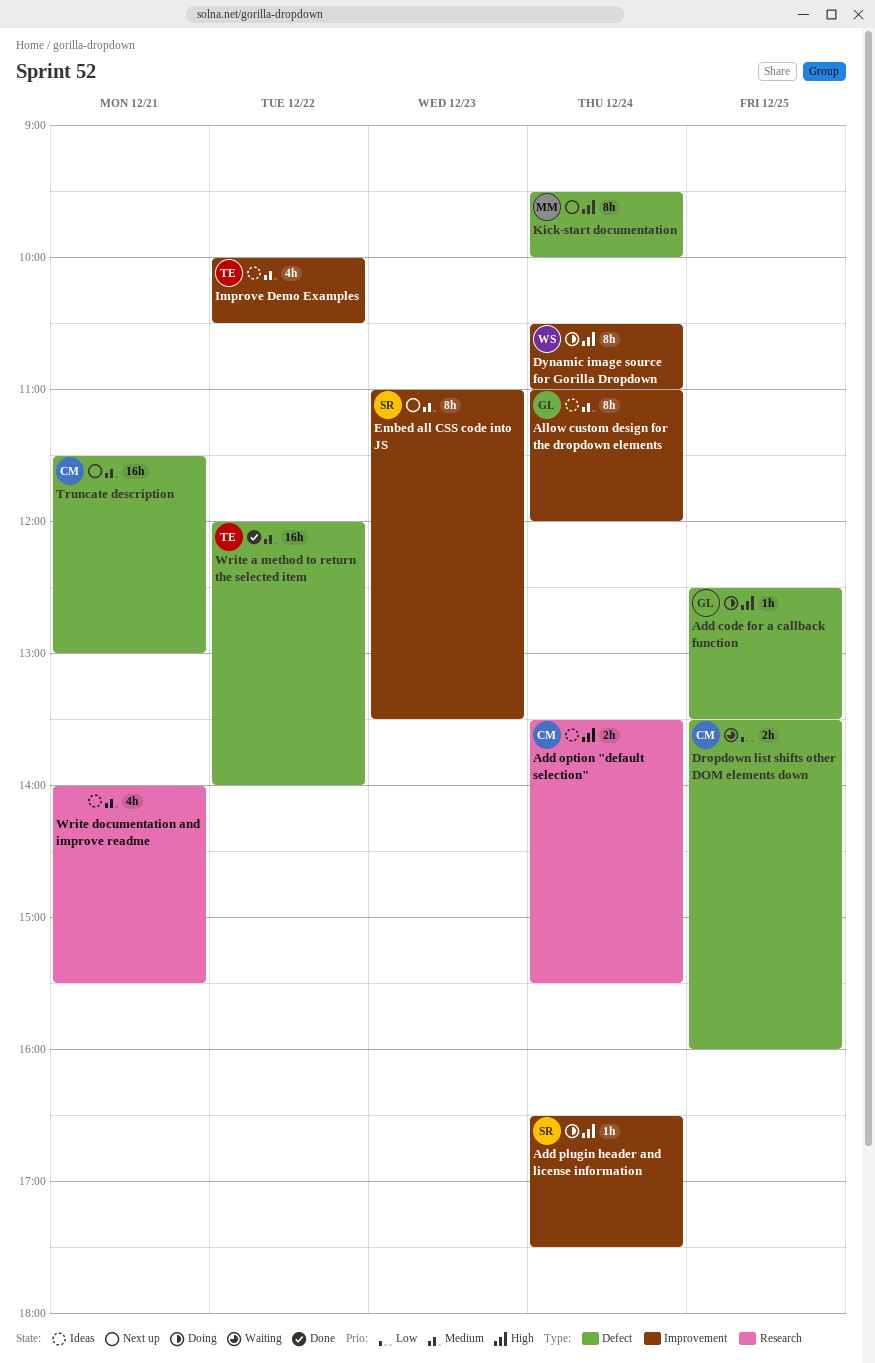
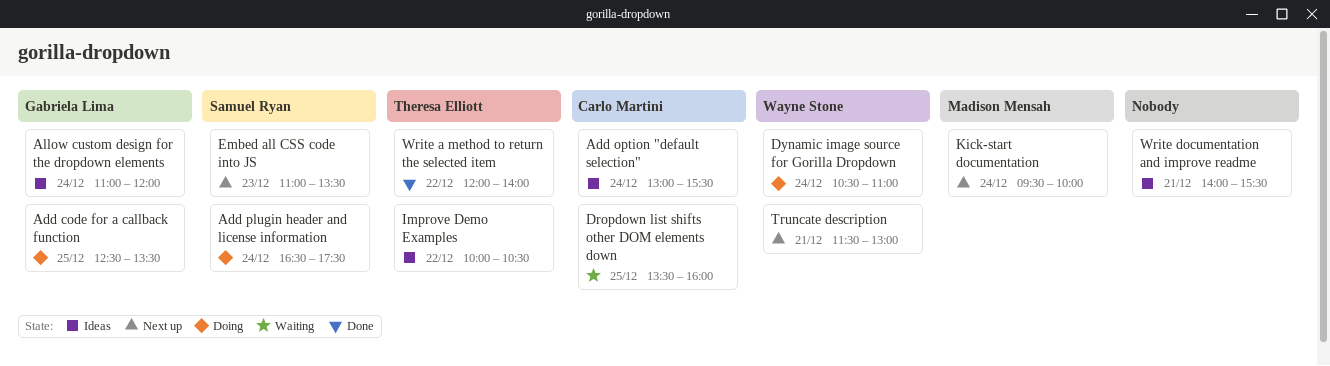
Add option "default selection", begins: 13:30 -> 13:00
Truncate description, owner: Carlo Martini -> Wayne Stone

